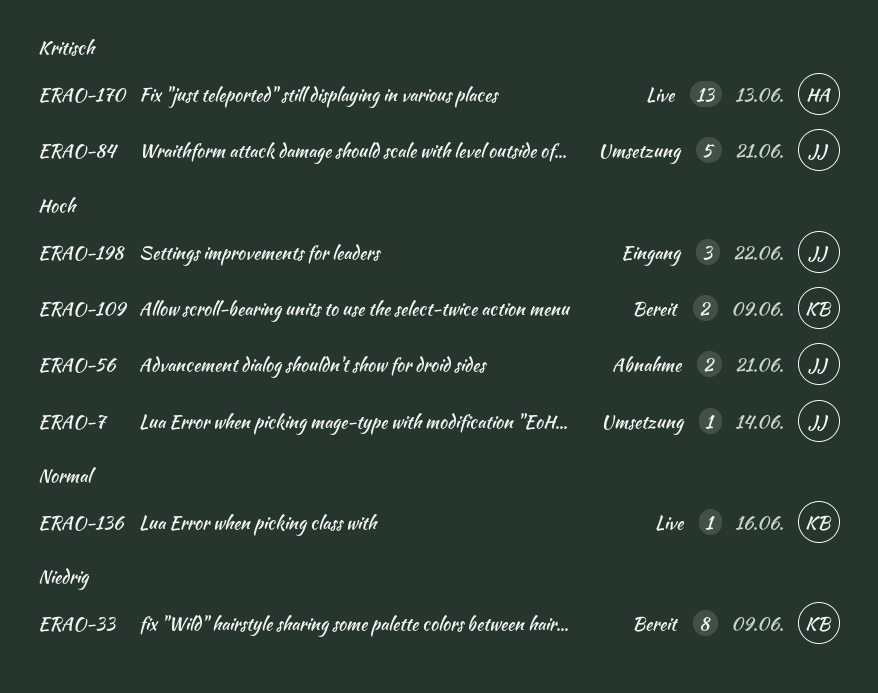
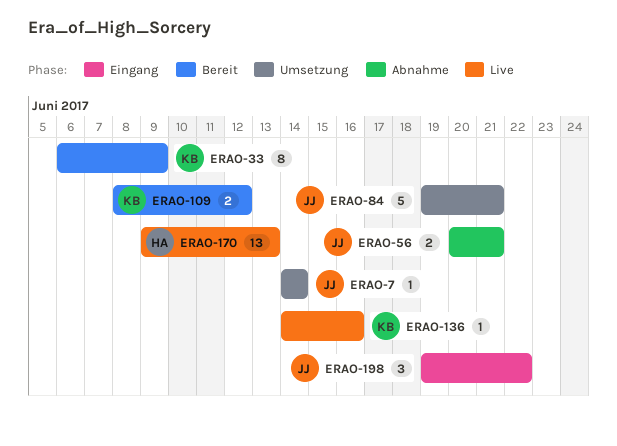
ERAO-109, due: Jun 9 -> Jun 12

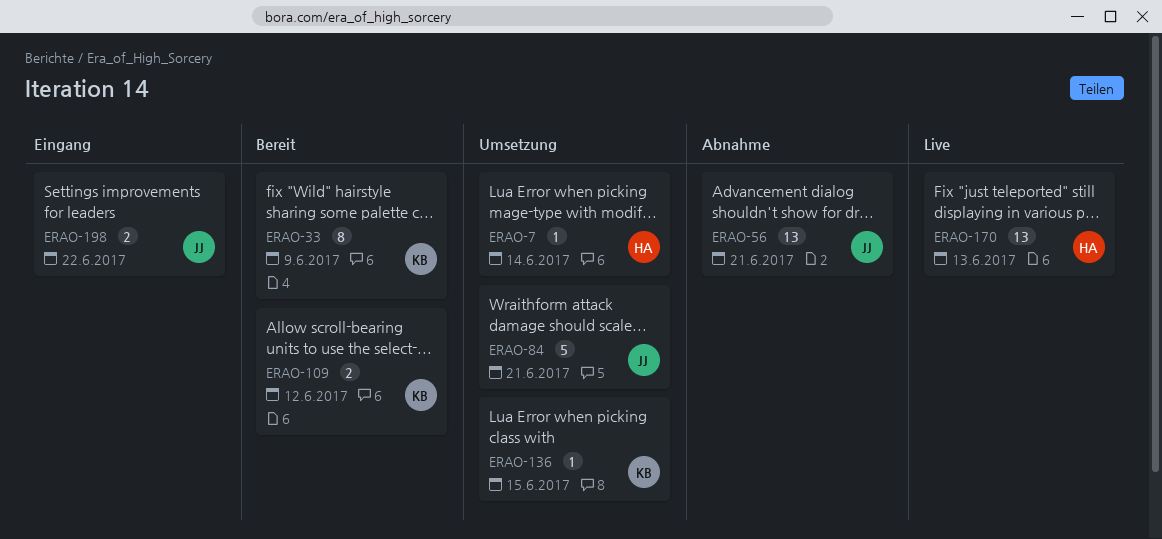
ERAO-7, owner: JJ -> HA
ERAO-56, estimate: 2 -> 13
ERAO-136, status: Live -> Umsetzung
ERAO-136, due: Jun 16 -> Jun 15
ERAO-198, estimate: 3 -> 2

